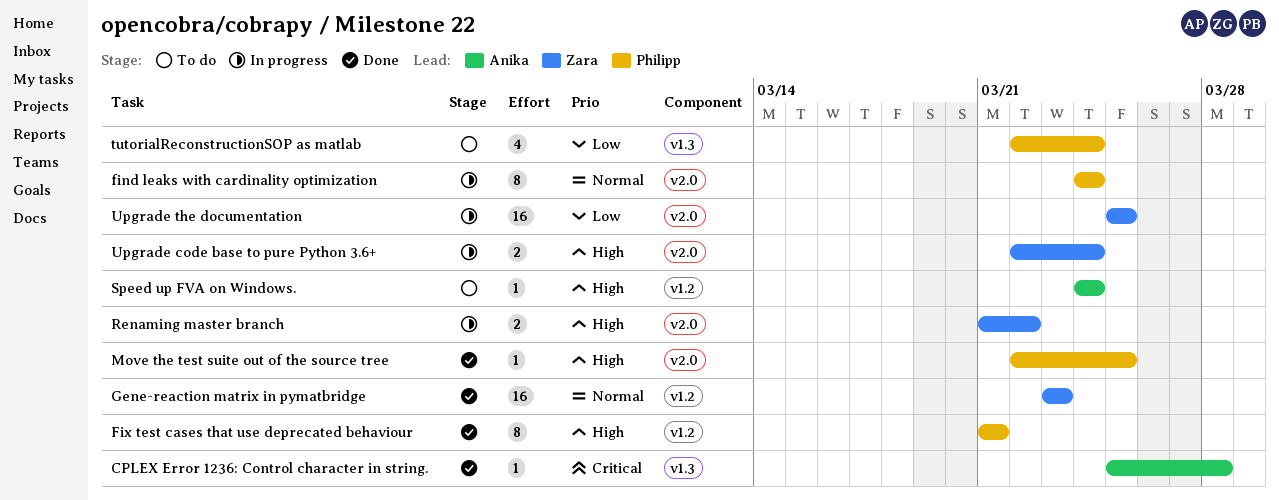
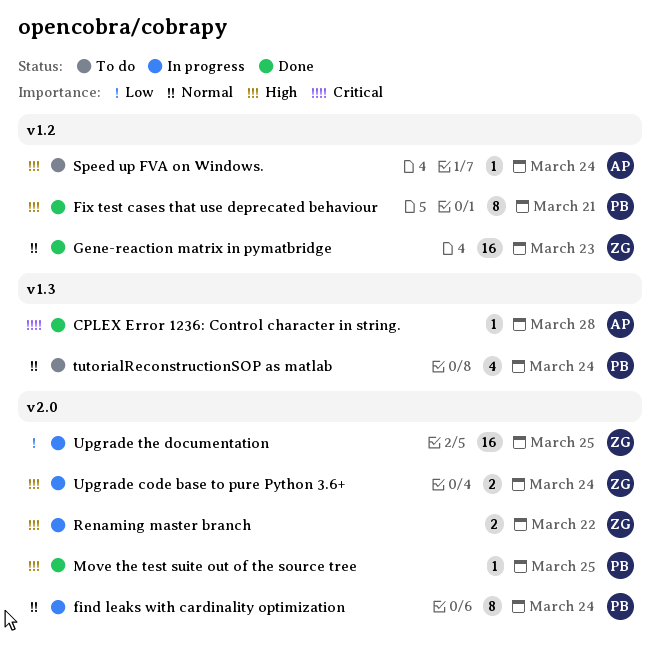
tutorialReconstructionSOP as matlab, priority: Low -> Normal

